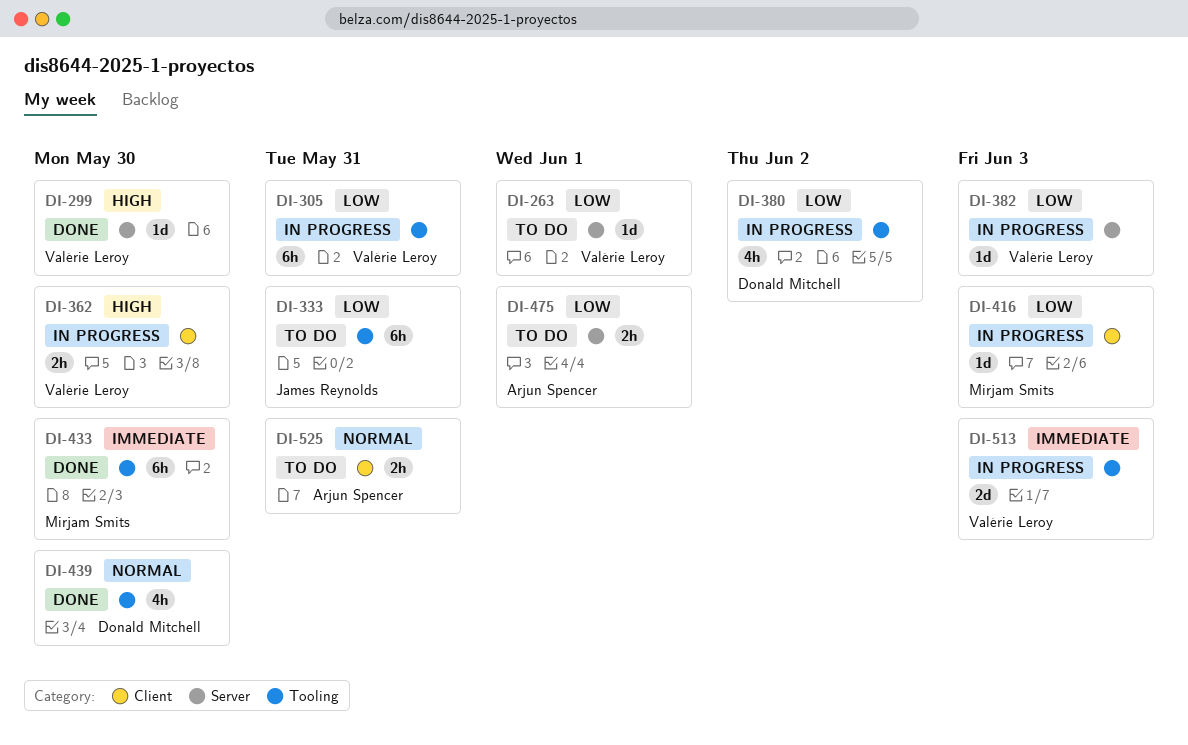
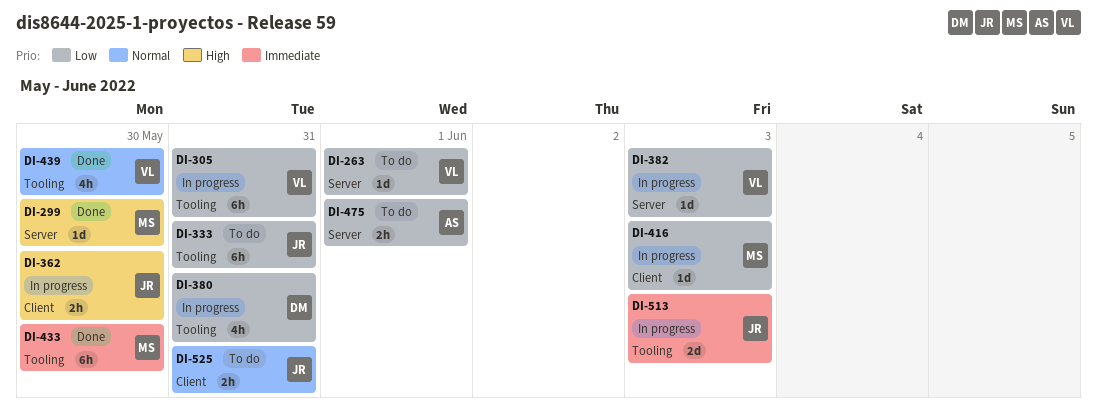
DI-299, owner: Valérie Leroy -> Mirjam Smits
DI-362, owner: Valérie Leroy -> James Reynolds
DI-380, due: Jun 2 -> May 31
DI-439, owner: Donald Mitchell -> Valérie Leroy
DI-513, owner: Valérie Leroy -> James Reynolds
DI-525, owner: Arjun Spencer -> James Reynolds

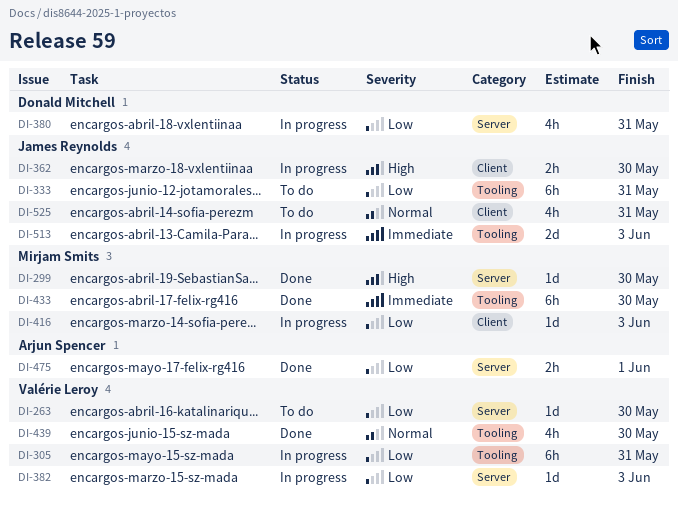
DI-263, due: Jun 1 -> May 30
DI-380, label: Tooling -> Server
DI-475, status: To do -> Done
DI-525, estimate: 2h -> 4h

